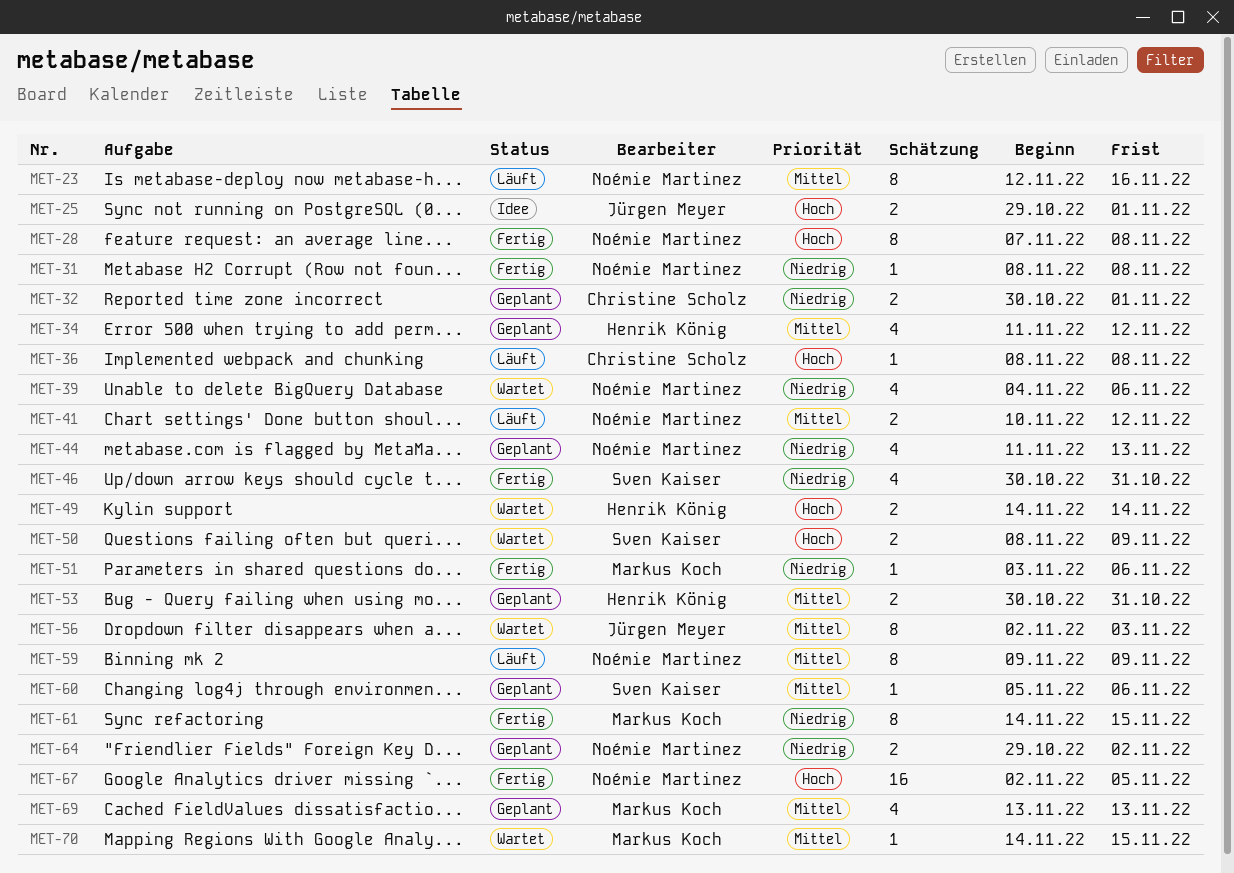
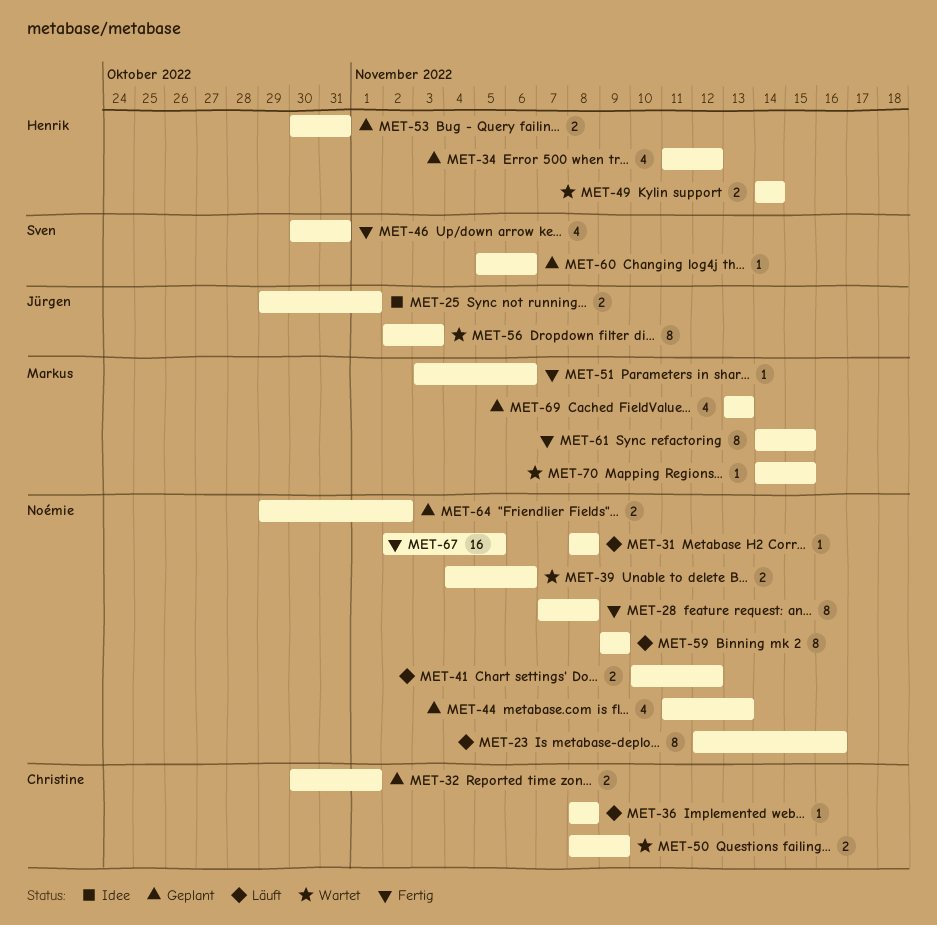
MET-31, status: Fertig -> Läuft
MET-39, estimate: 4 -> 2
MET-50, owner: Sven Kaiser -> Christine Scholz

